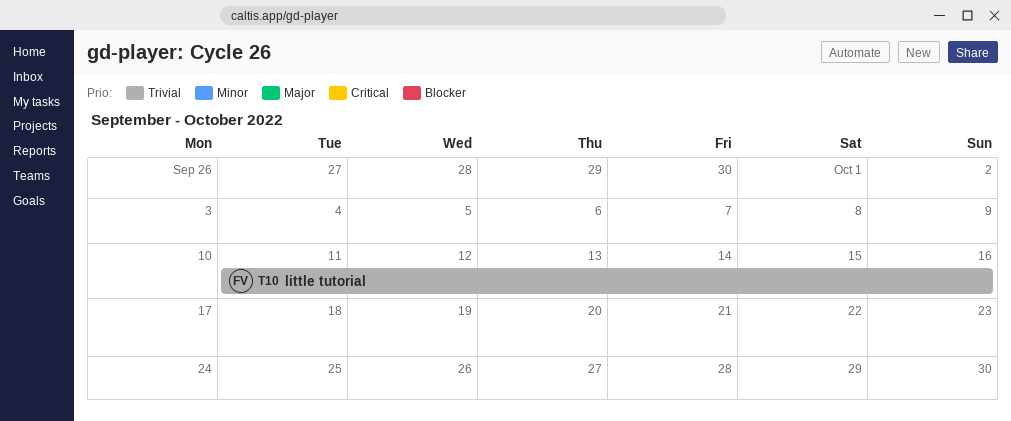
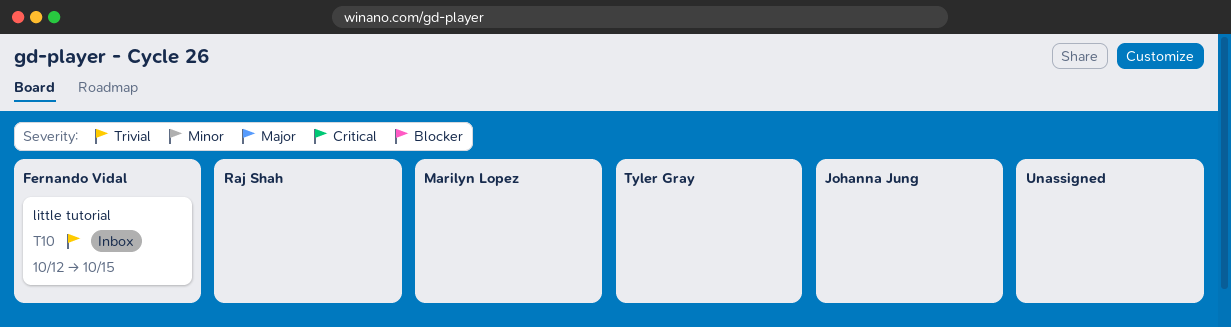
T10, start: Oct 11 -> Oct 12
T10, due: Oct 16 -> Oct 15

